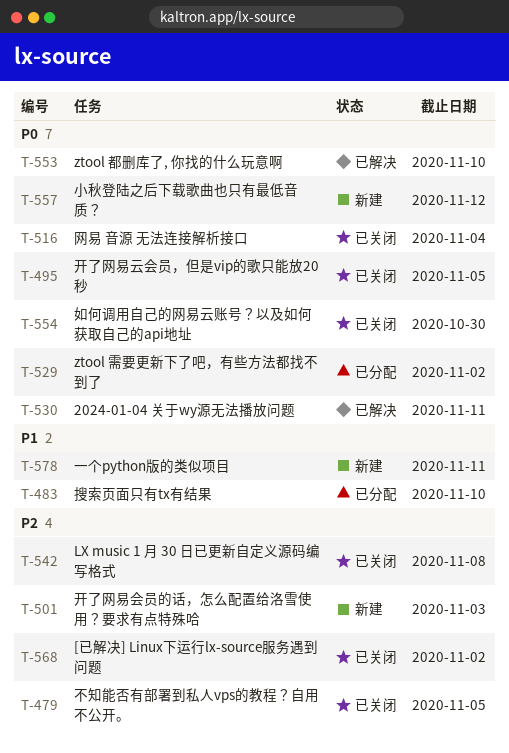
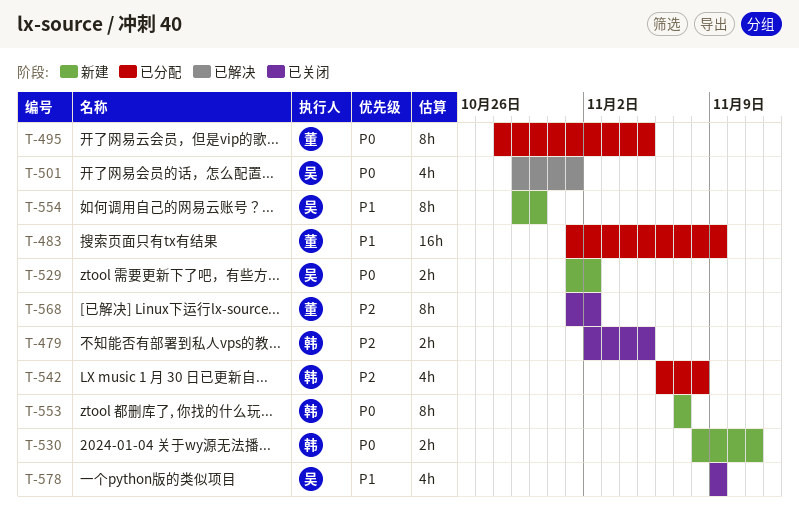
T-483, due: Nov 10 -> Nov 9
T-495, status: 已关闭 -> 已分配
T-501, status: 新建 -> 已解决
T-501, priority: P2 -> P0
T-501, due: Nov 3 -> Nov 1
T-516: present -> none
T-529, status: 已分配 -> 新建
T-530, status: 已解决 -> 新建
T-542, status: 已关闭 -> 已分配
T-553, status: 已解决 -> 新建
T-553, due: Nov 10 -> Nov 7
T-554, status: 已关闭 -> 新建
T-554, priority: P0 -> P1
T-557: present -> none
T-578, status: 新建 -> 已关闭
T-578, due: Nov 11 -> Nov 9

